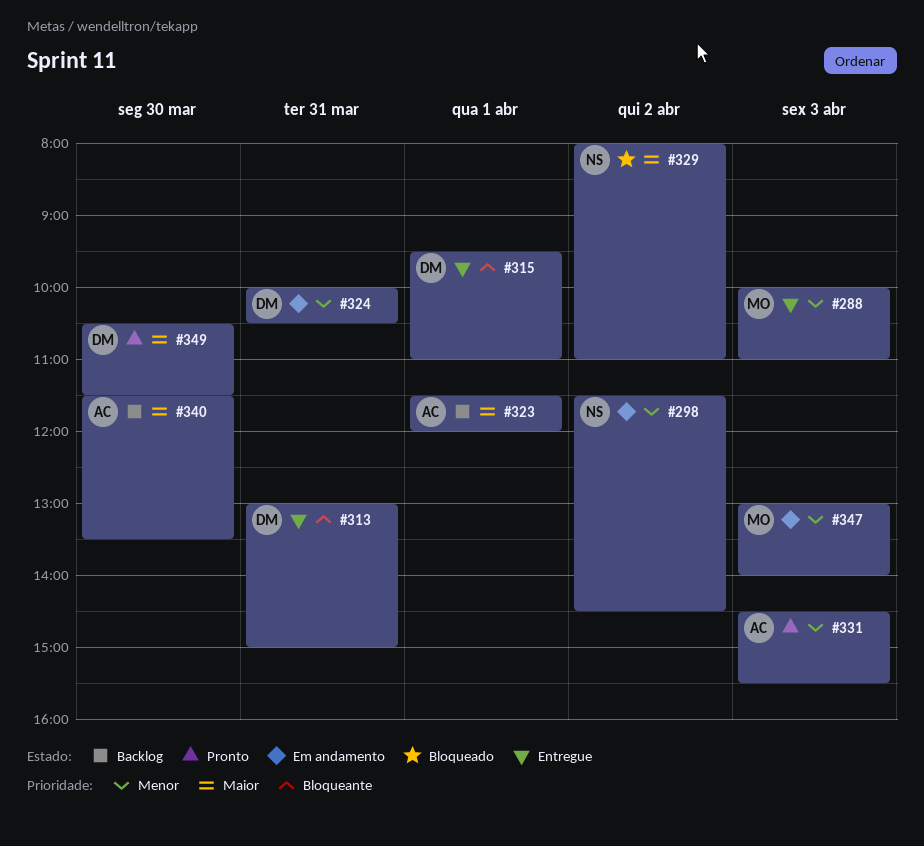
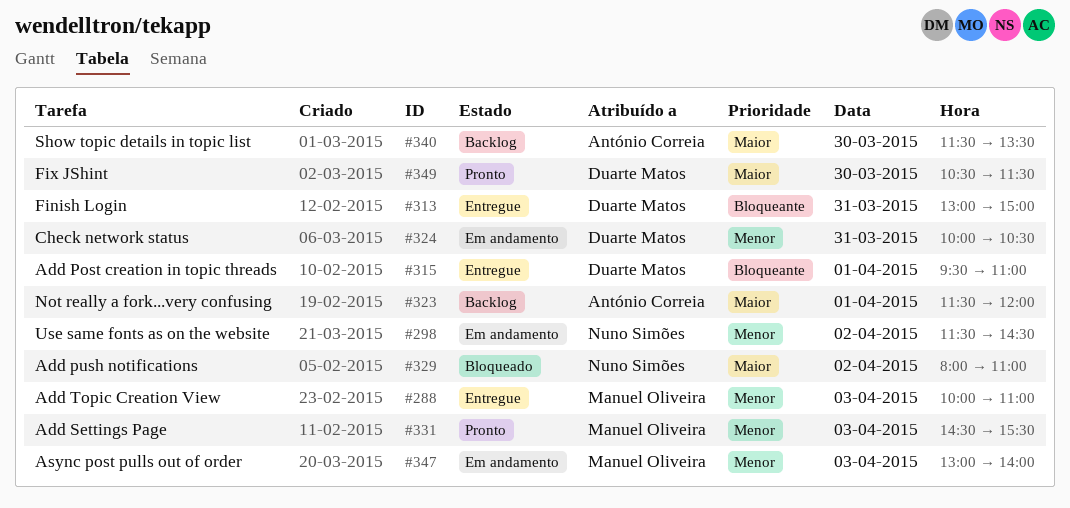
#331, owner: António Correia -> Manuel Oliveira

